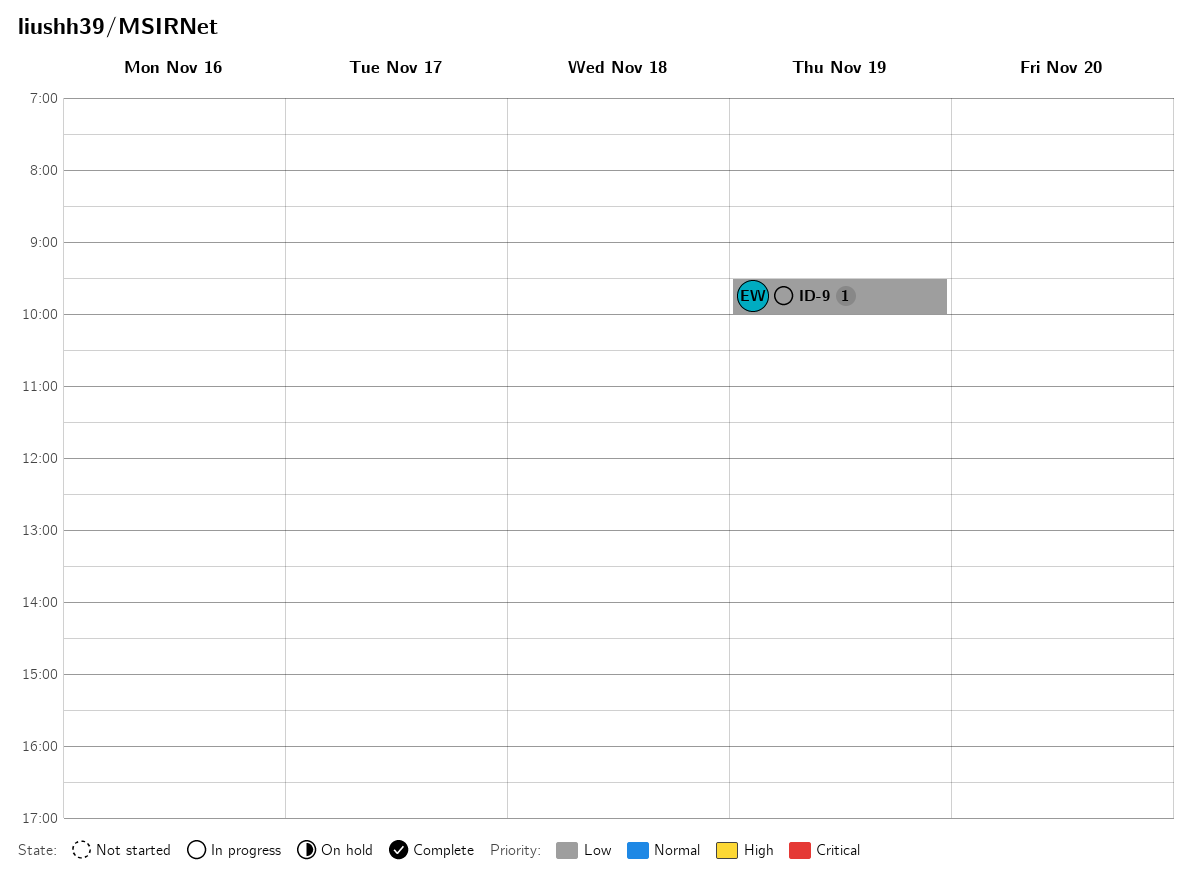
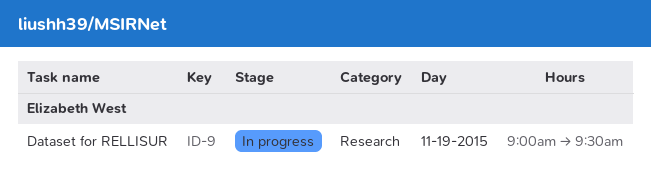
ID-9, begins: 09:30 -> 09:00
ID-9, ends: 10:00 -> 09:30

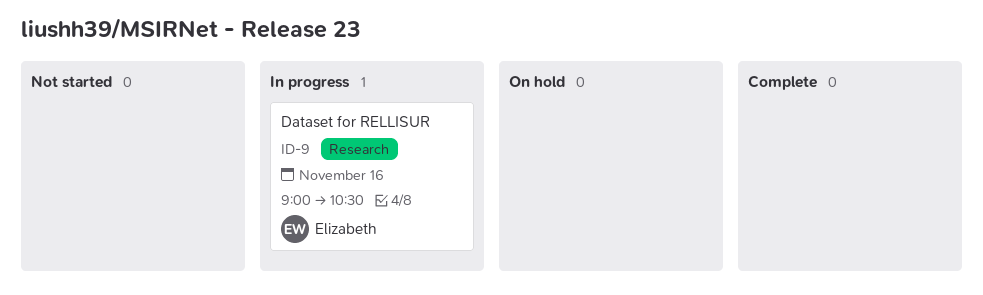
ID-9, day: Nov 19 -> Nov 16
ID-9, ends: 09:30 -> 10:30

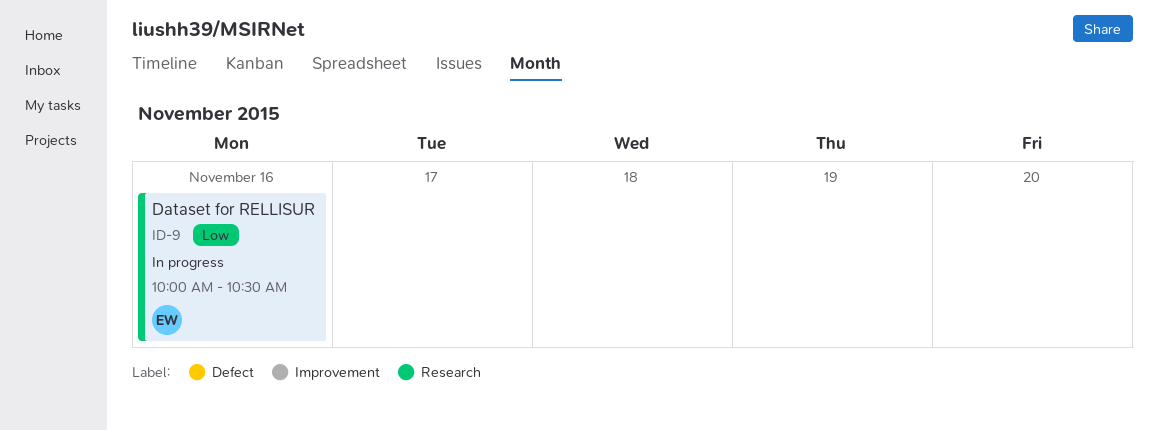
ID-9, begins: 09:00 -> 10:00

